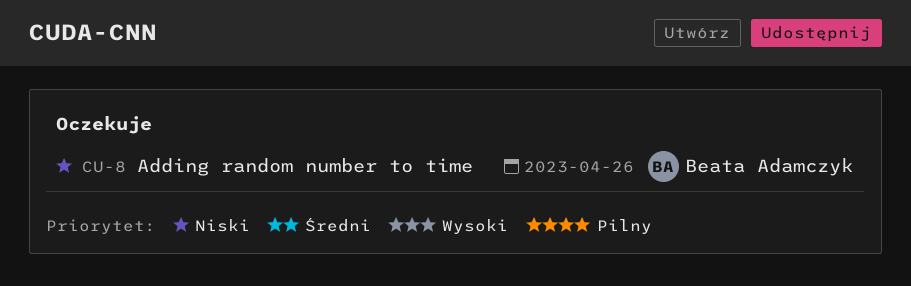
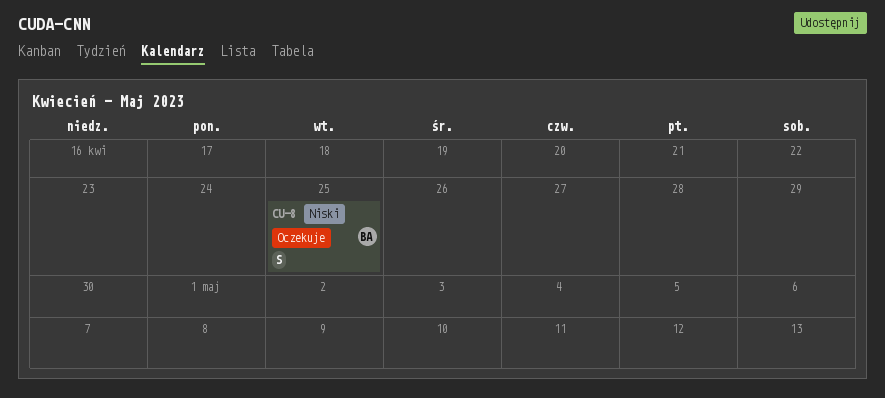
CU-8, due: Apr 26 -> Apr 25

